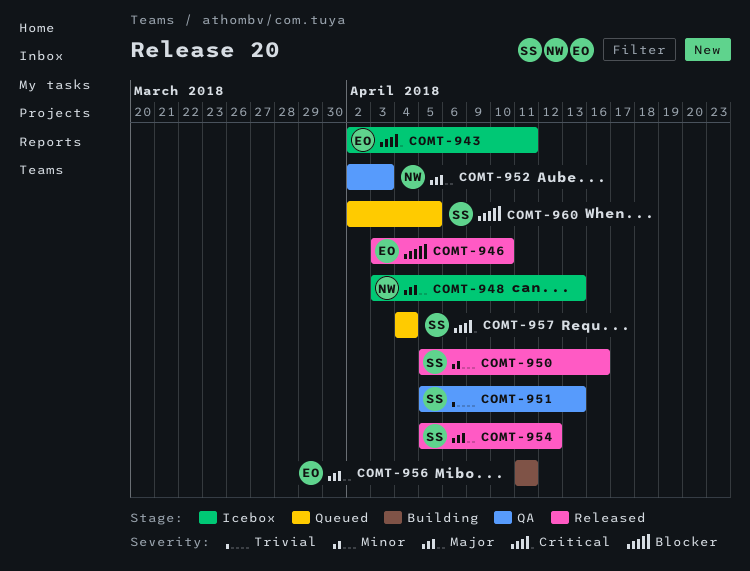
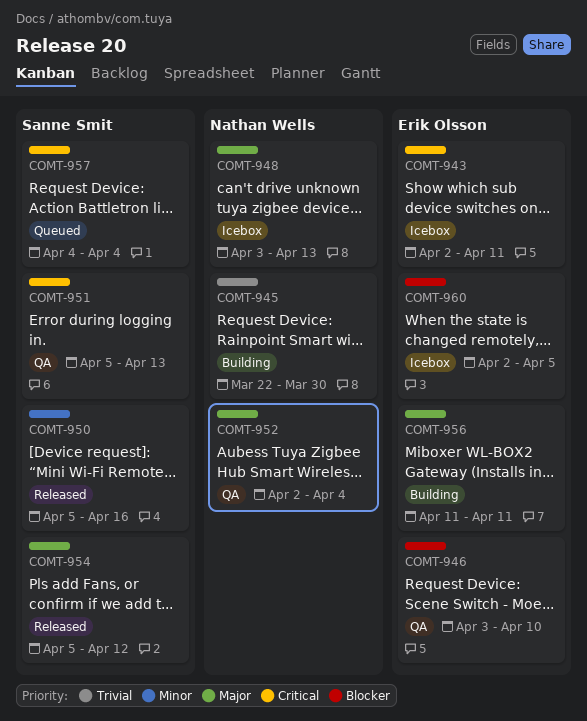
COMT-945: none -> present
COMT-946, status: Released -> QA
COMT-951, priority: Trivial -> Critical
COMT-952, due: Apr 3 -> Apr 4
COMT-960, status: Queued -> Icebox
COMT-960, owner: Sanne Smit -> Erik Olsson

